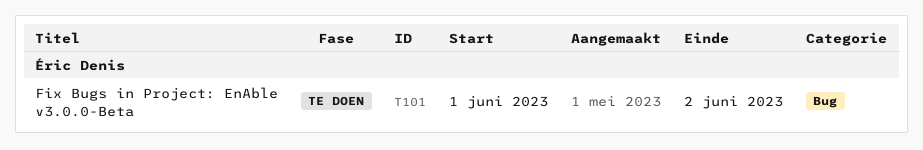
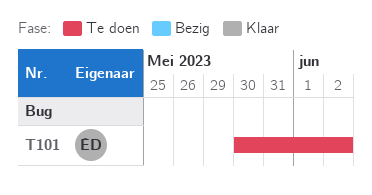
T101, start: Jun 1 -> May 30

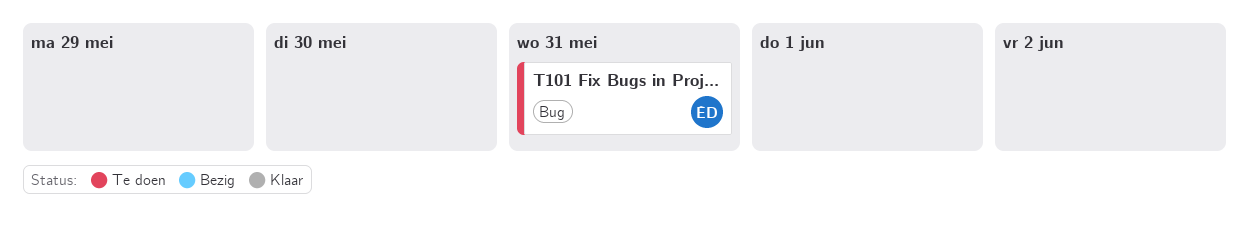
T101, due: Jun 2 -> May 31

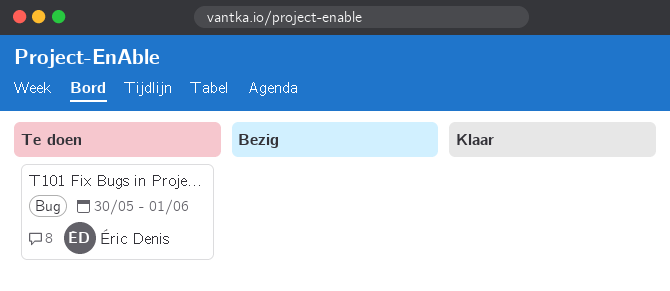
T101, due: May 31 -> Jun 1

